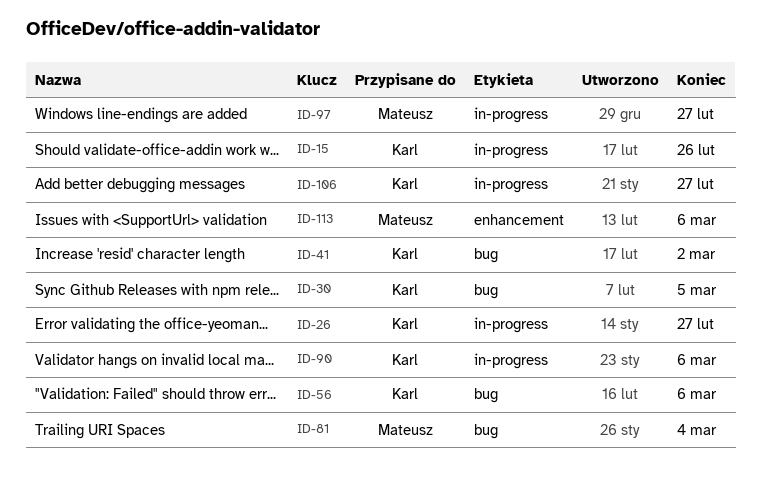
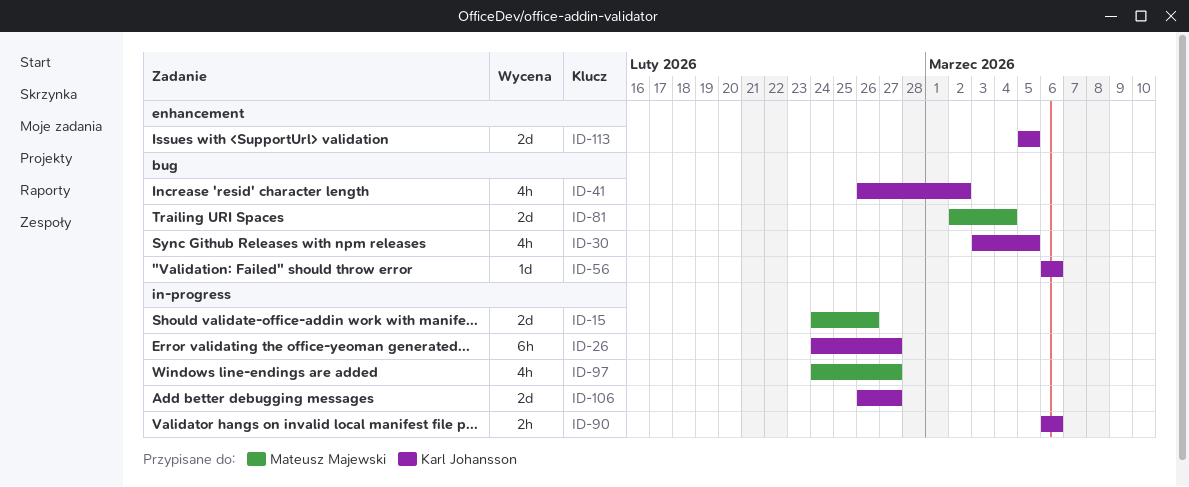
ID-15, owner: Karl Johansson -> Mateusz Majewski
ID-113, owner: Mateusz Majewski -> Karl Johansson
ID-113, due: Mar 6 -> Mar 5

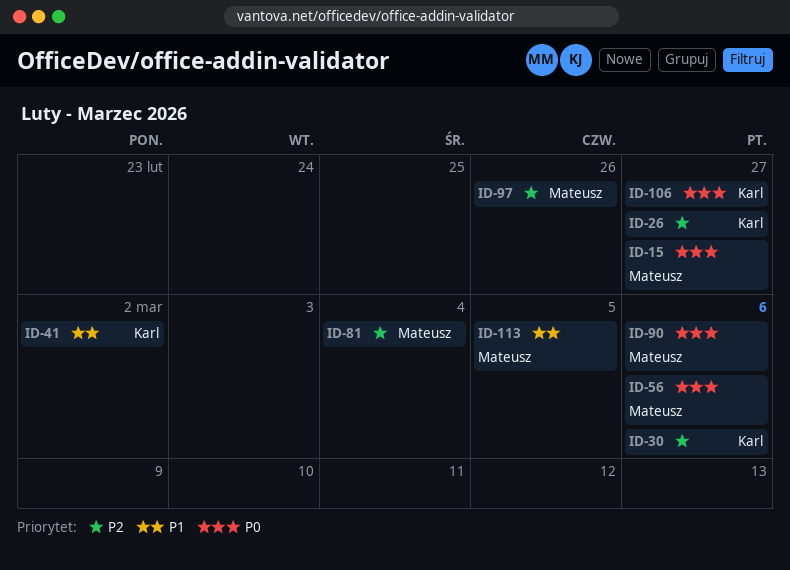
ID-15, due: Feb 26 -> Feb 27
ID-30, due: Mar 5 -> Mar 6
ID-56, owner: Karl Johansson -> Mateusz Majewski
ID-90, owner: Karl Johansson -> Mateusz Majewski
ID-97, due: Feb 27 -> Feb 26
ID-113, owner: Karl Johansson -> Mateusz Majewski

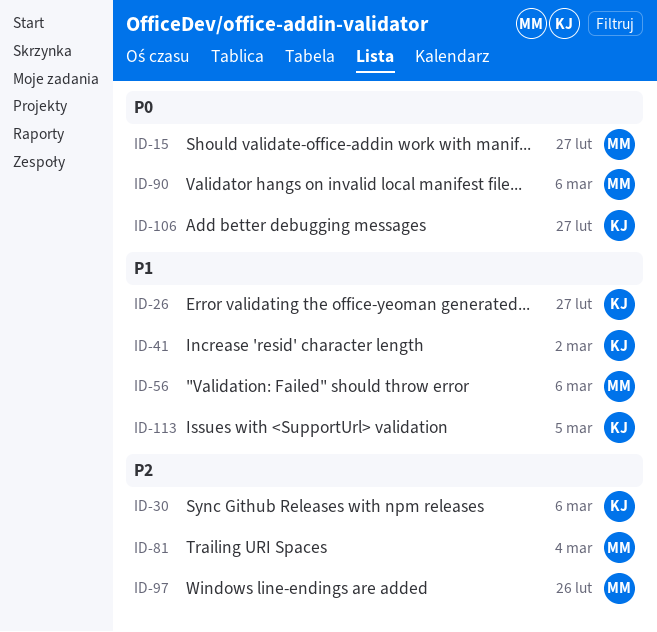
ID-26, priority: P2 -> P1
ID-56, priority: P0 -> P1
ID-113, owner: Mateusz -> Karl

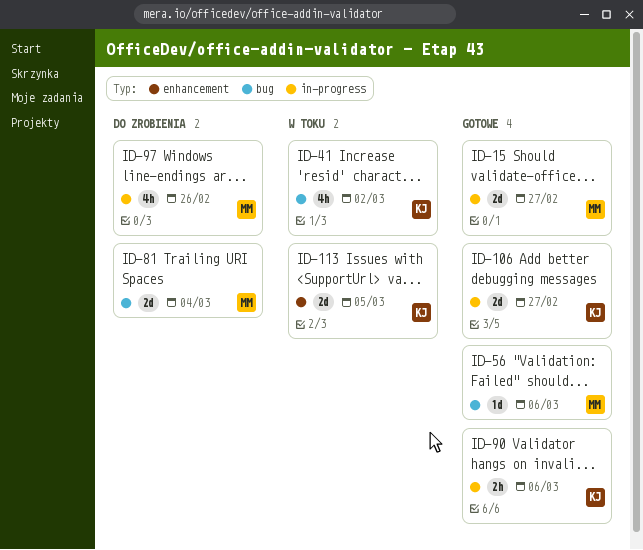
ID-26: present -> none
ID-30: present -> none
ID-90, owner: MM -> KJ

